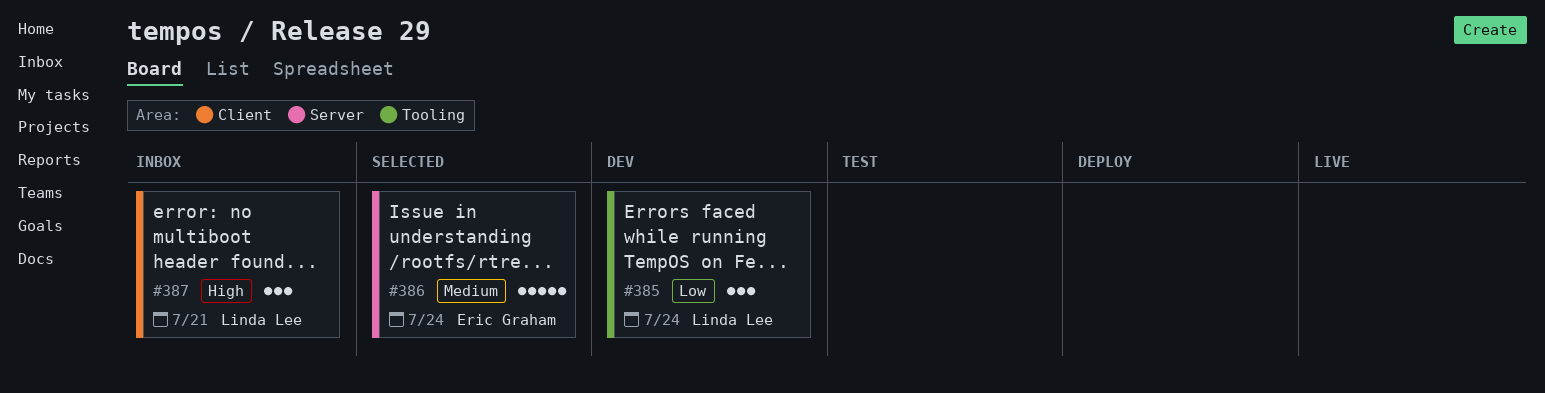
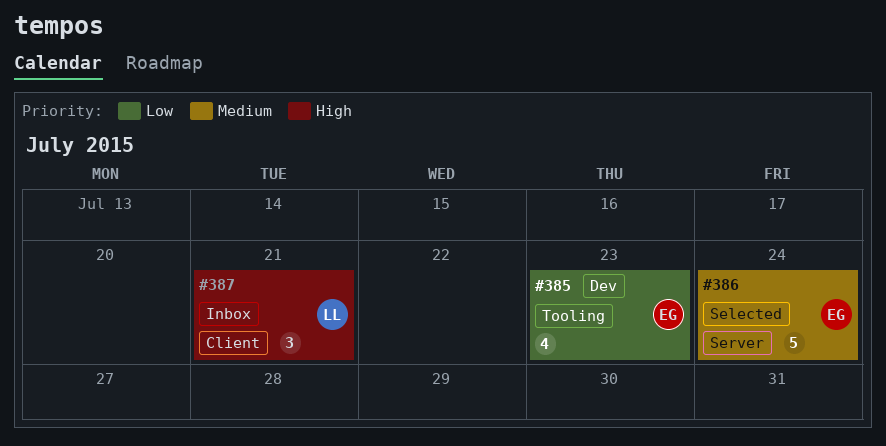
#385, owner: Linda Lee -> Eric Graham
#385, estimate: 3 -> 4
#385, due: Jul 24 -> Jul 23

